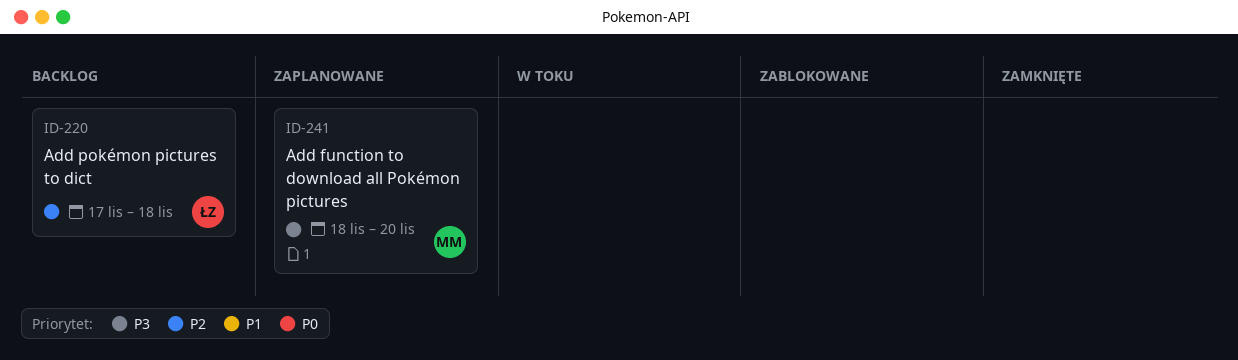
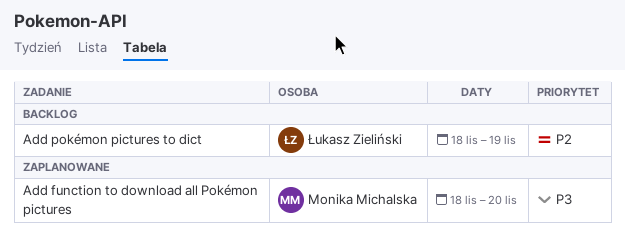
Add pokémon pictures to dict, start: Nov 17 -> Nov 18
Add pokémon pictures to dict, due: Nov 18 -> Nov 19

